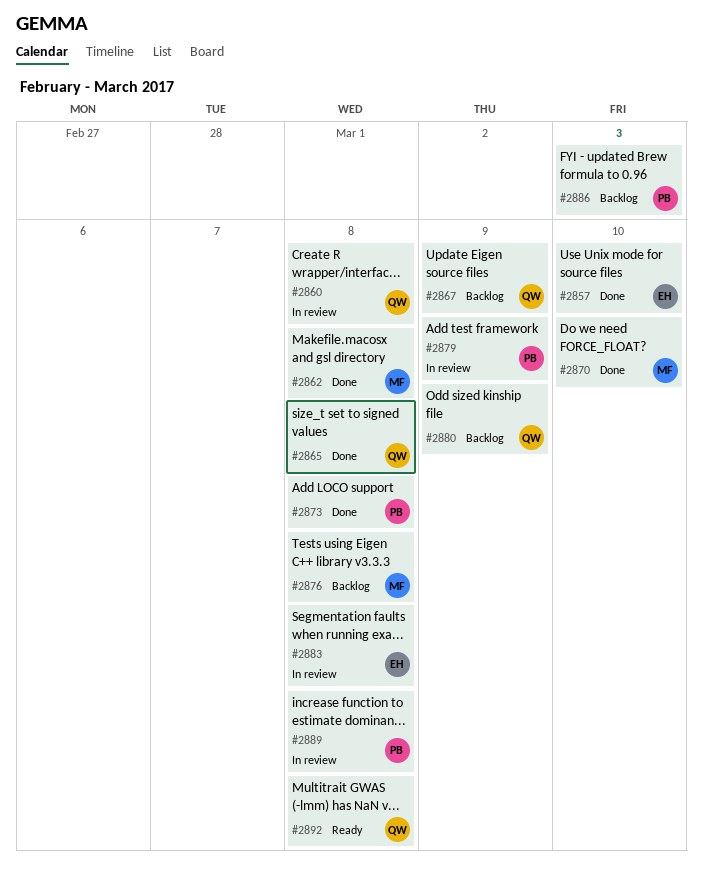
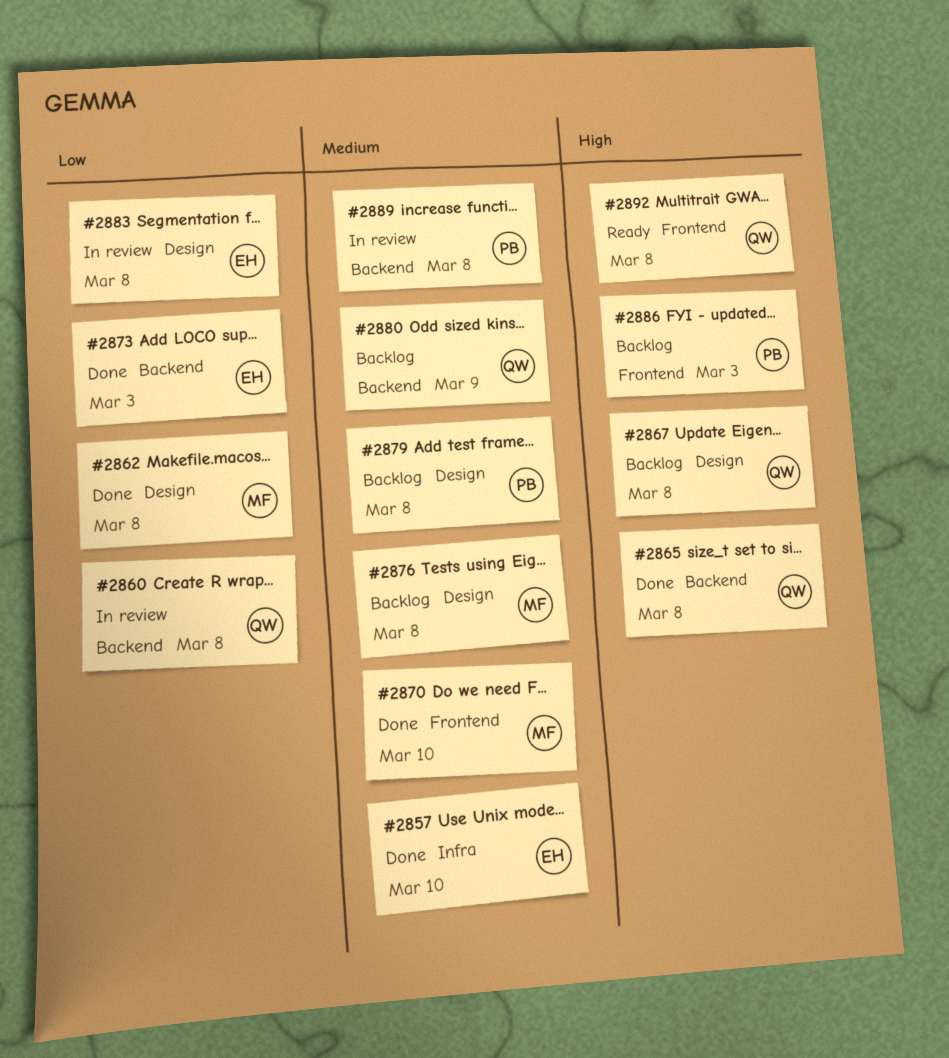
#2867, due: Mar 9 -> Mar 8
#2873, owner: PB -> EH
#2873, due: Mar 8 -> Mar 3
#2879, status: In review -> Backlog
#2879, due: Mar 9 -> Mar 8

